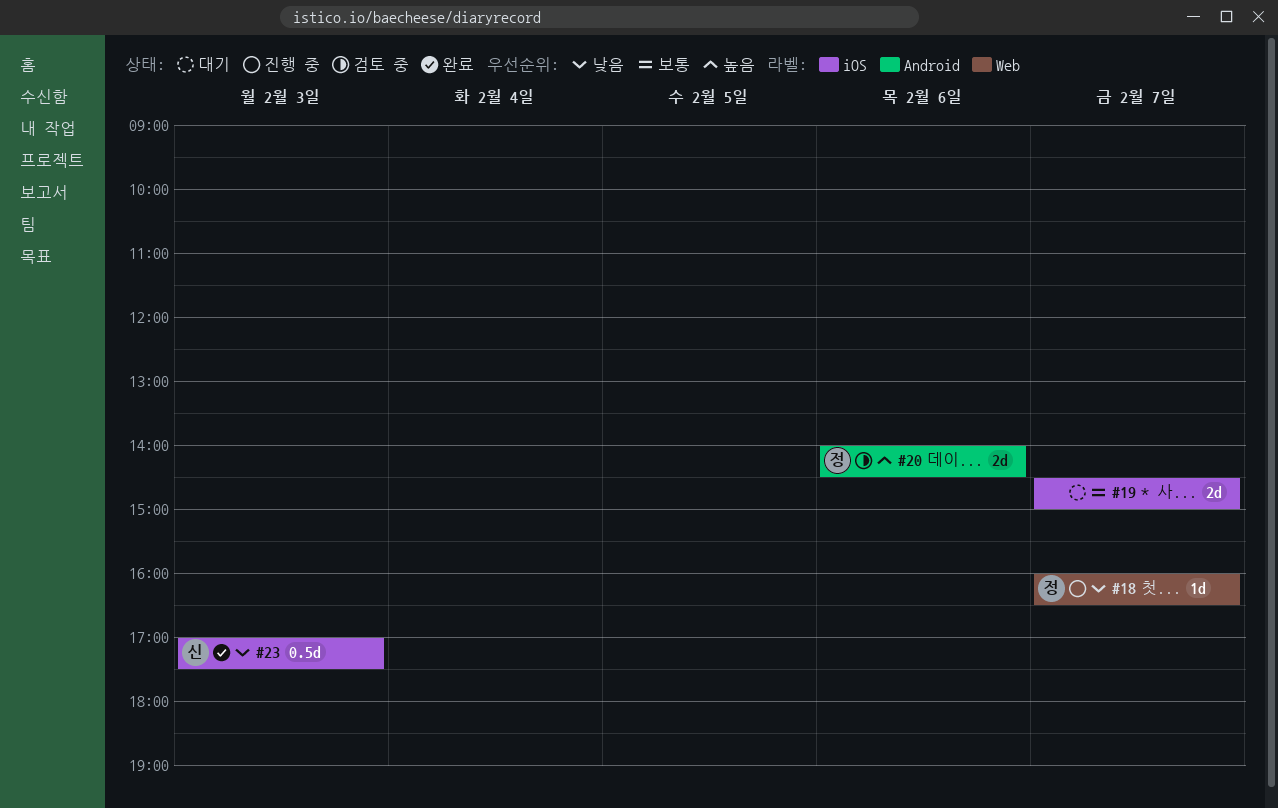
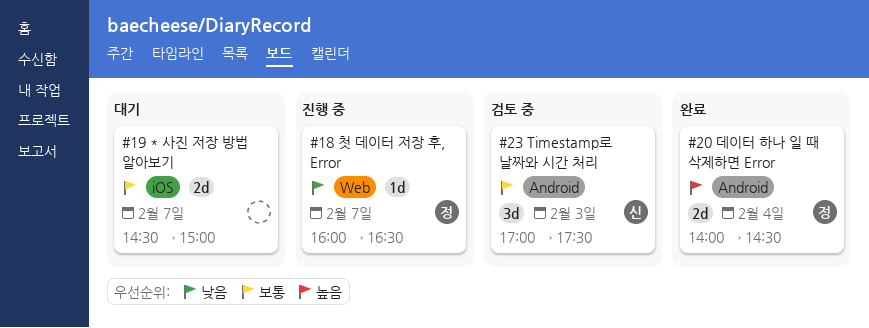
#20, status: 검토 중 -> 완료
#20, day: Feb 6 -> Feb 4
#23, status: 완료 -> 검토 중
#23, priority: 낮음 -> 보통
#23, label: iOS -> Android
#23, estimate: 0.5d -> 3d

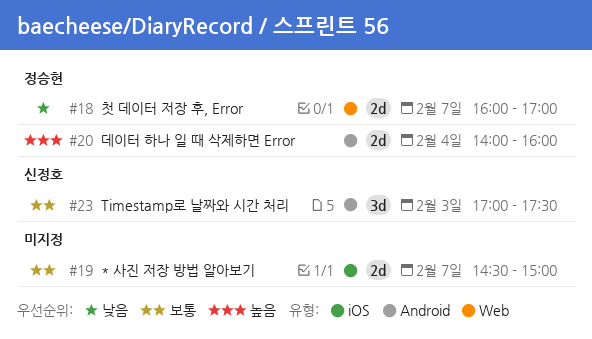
#18, estimate: 1d -> 2d
#18, ends: 16:30 -> 17:00
#20, ends: 14:30 -> 16:00

